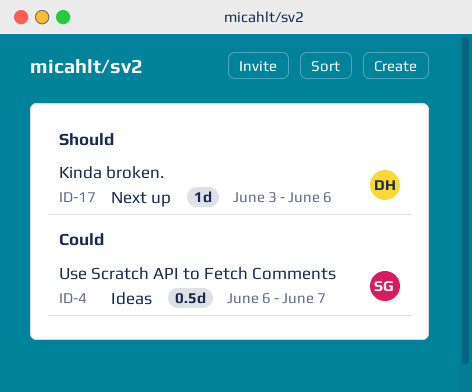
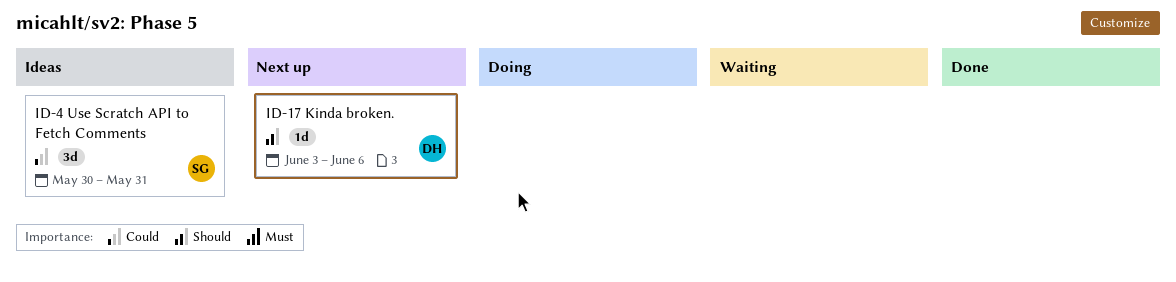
ID-4, estimate: 0.5d -> 3d
ID-4, start: Jun 6 -> May 30
ID-4, due: Jun 7 -> May 31

